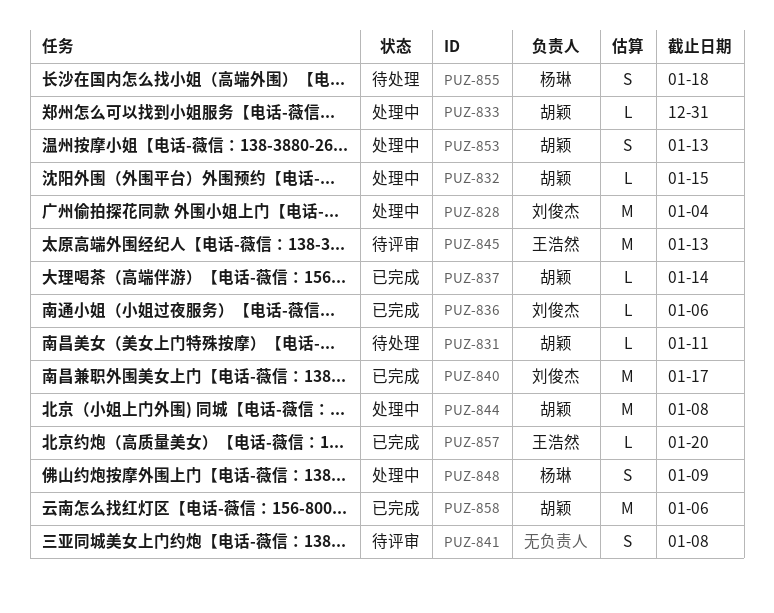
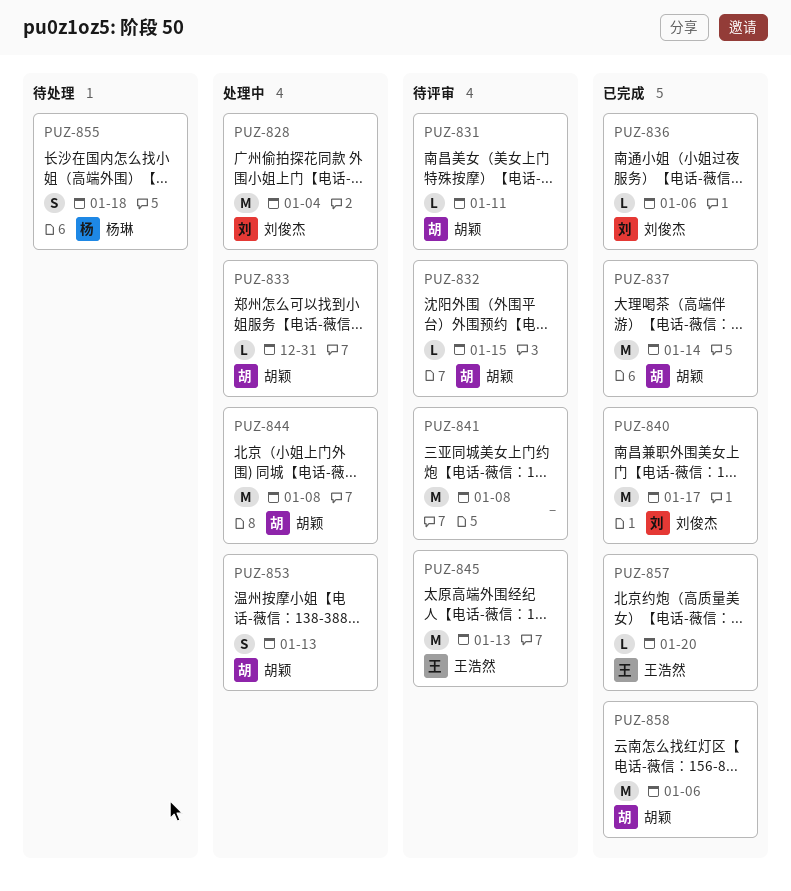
PUZ-831, status: 待处理 -> 待评审
PUZ-832, status: 处理中 -> 待评审
PUZ-837, estimate: L -> M
PUZ-841, estimate: S -> M
PUZ-848: present -> none

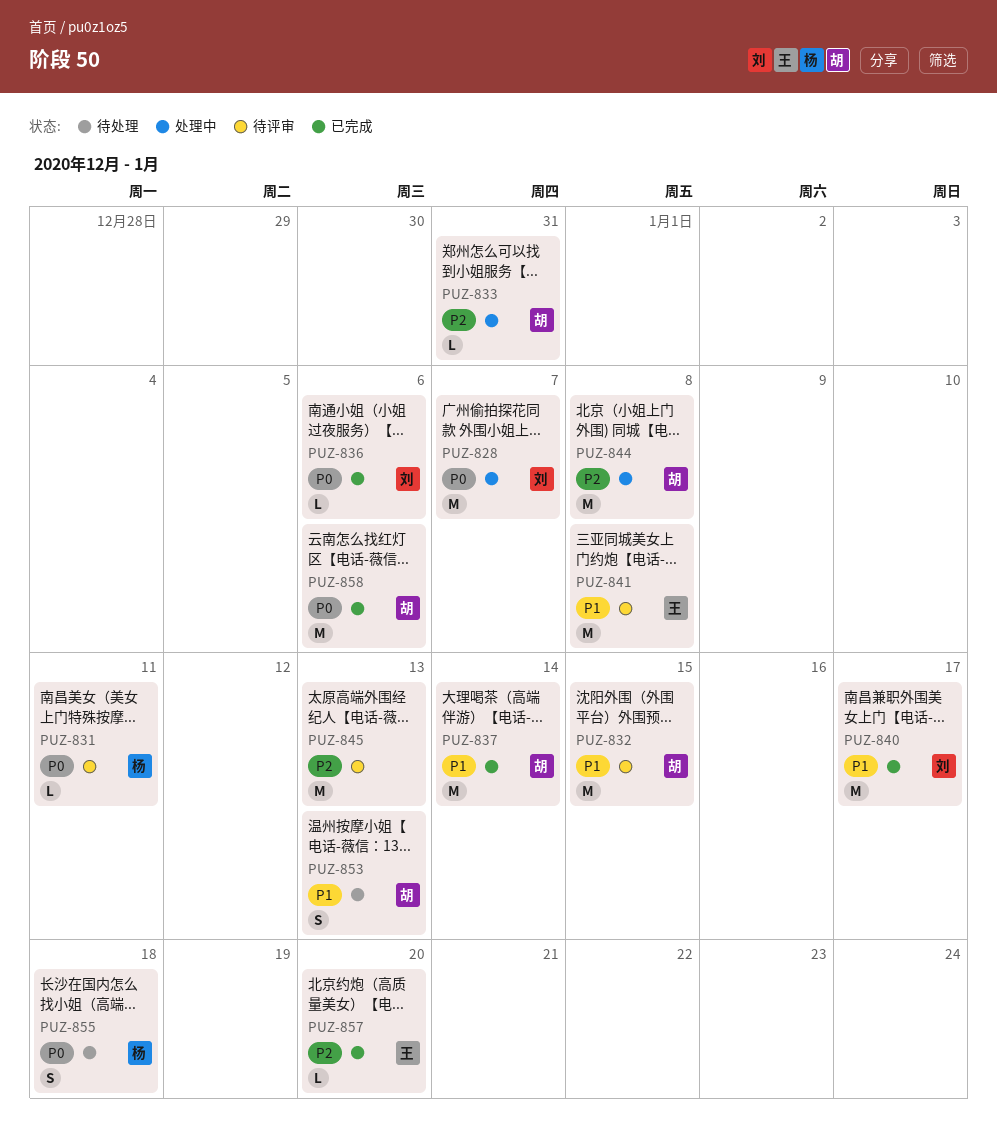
PUZ-828, due: Jan 4 -> Jan 7
PUZ-831, owner: 胡颖 -> 杨琳
PUZ-832, estimate: L -> M
PUZ-841, owner: none -> 王浩然
PUZ-845, owner: 王浩然 -> none
PUZ-853, status: 处理中 -> 待处理

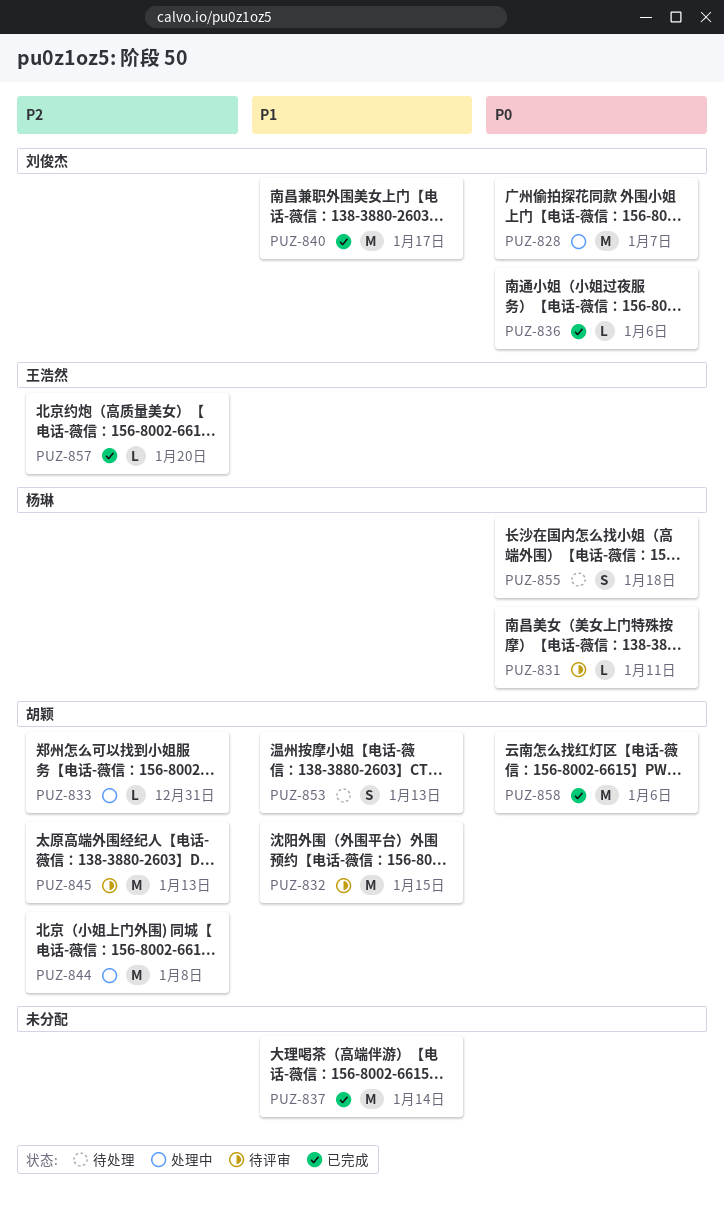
PUZ-837, owner: 胡颖 -> none
PUZ-841: present -> none
PUZ-845, owner: none -> 胡颖

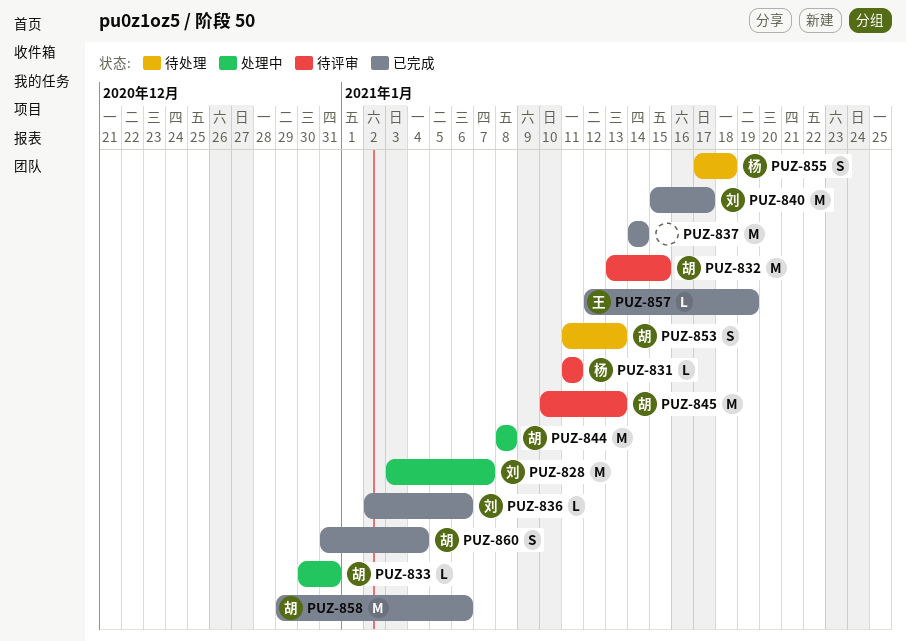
PUZ-857, due: Jan 20 -> Jan 19
PUZ-860: none -> present

